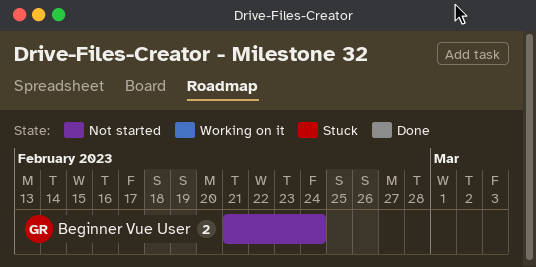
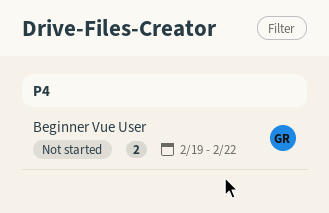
Beginner Vue User, start: Feb 21 -> Feb 19
Beginner Vue User, due: Feb 24 -> Feb 22

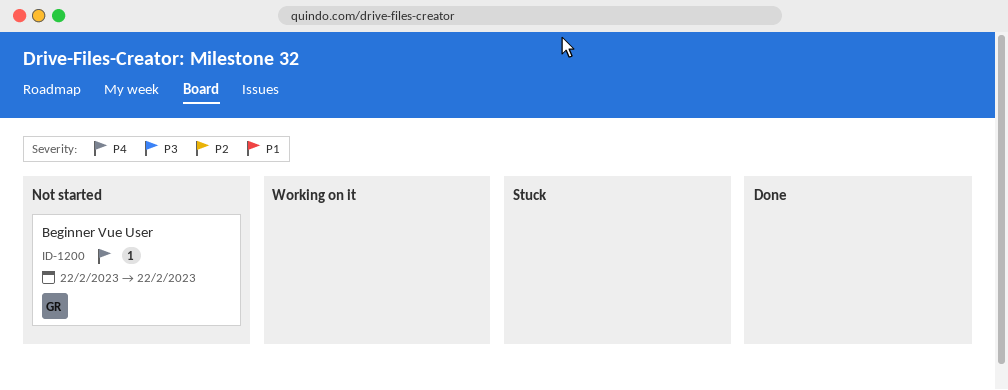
Beginner Vue User, estimate: 2 -> 1
Beginner Vue User, start: Feb 19 -> Feb 22

